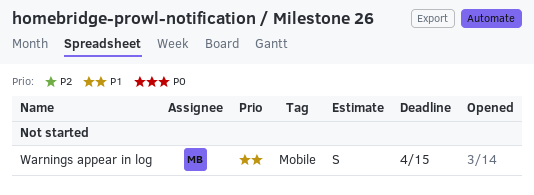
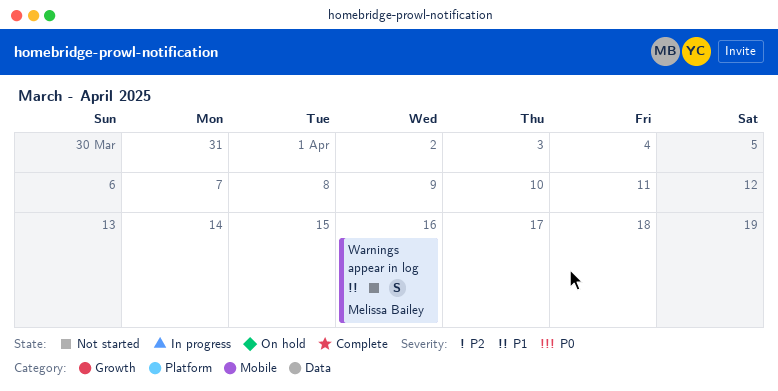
Warnings appear in log, due: Apr 15 -> Apr 16

